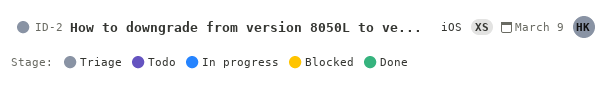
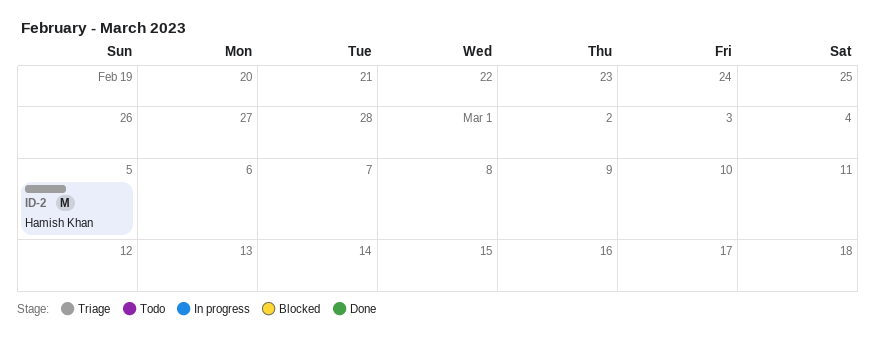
ID-2, estimate: XS -> M
ID-2, due: Mar 9 -> Mar 5

